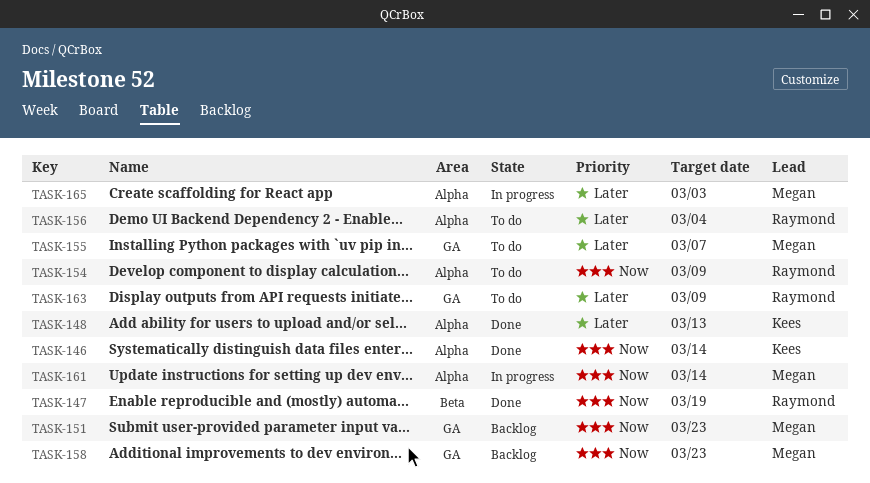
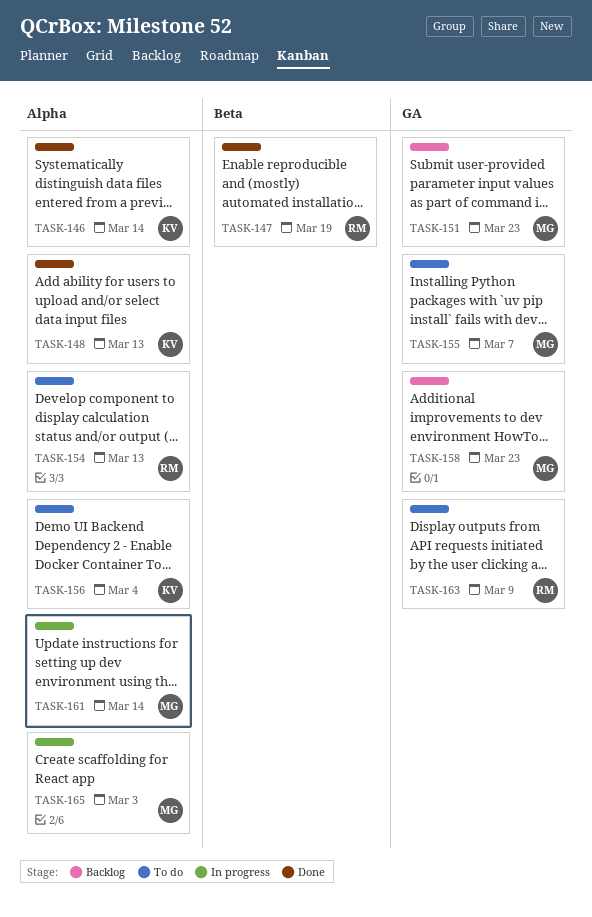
TASK-154, due: Mar 9 -> Mar 13
TASK-156, owner: Raymond -> Kees

